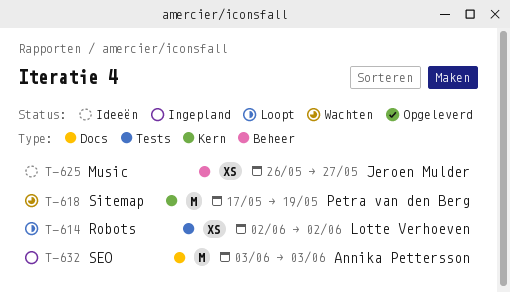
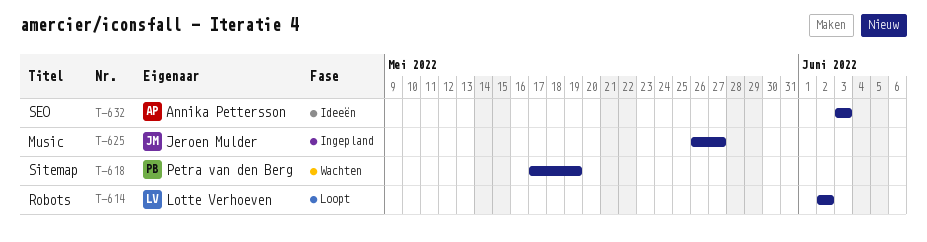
T-625, status: Ideeën -> Ingepland
T-632, status: Ingepland -> Ideeën

